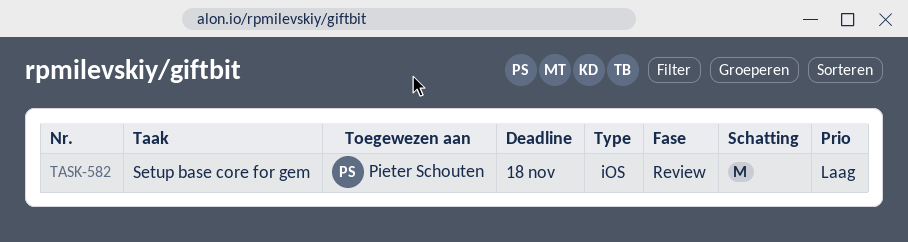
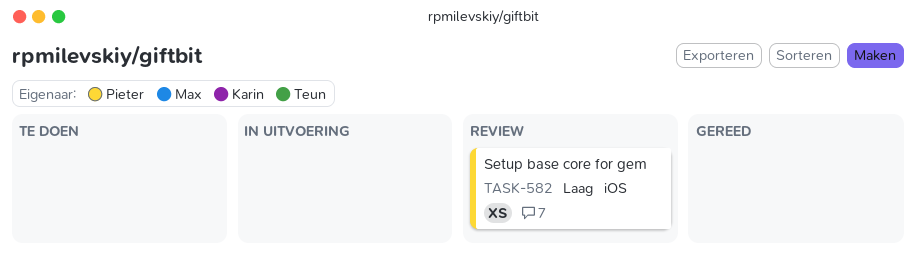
TASK-582, estimate: M -> XS

